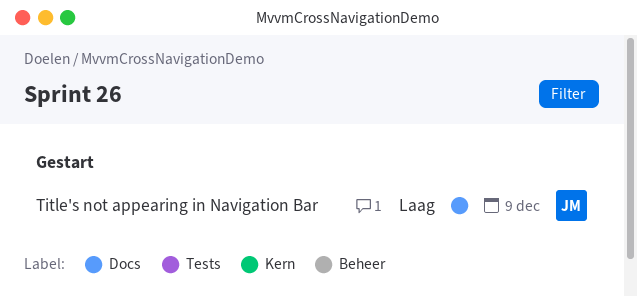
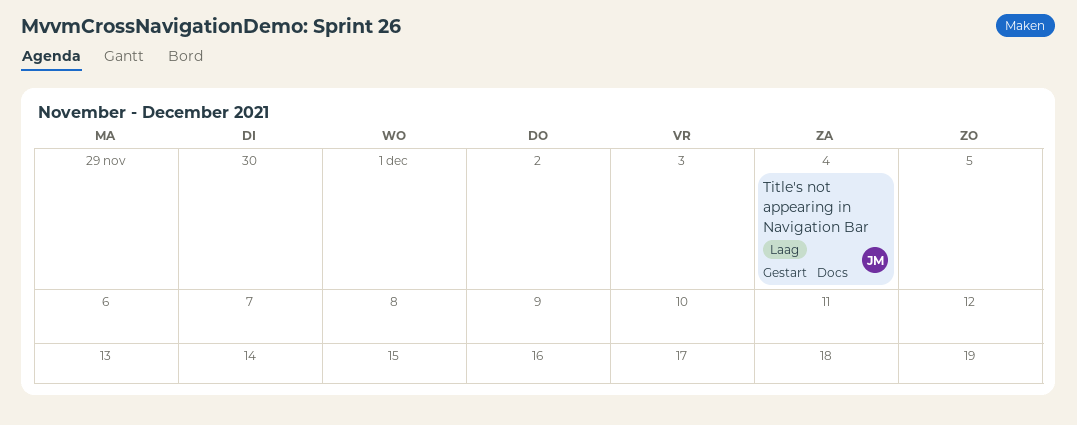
Title's not appearing in Navigation Bar, due: Dec 9 -> Dec 4

